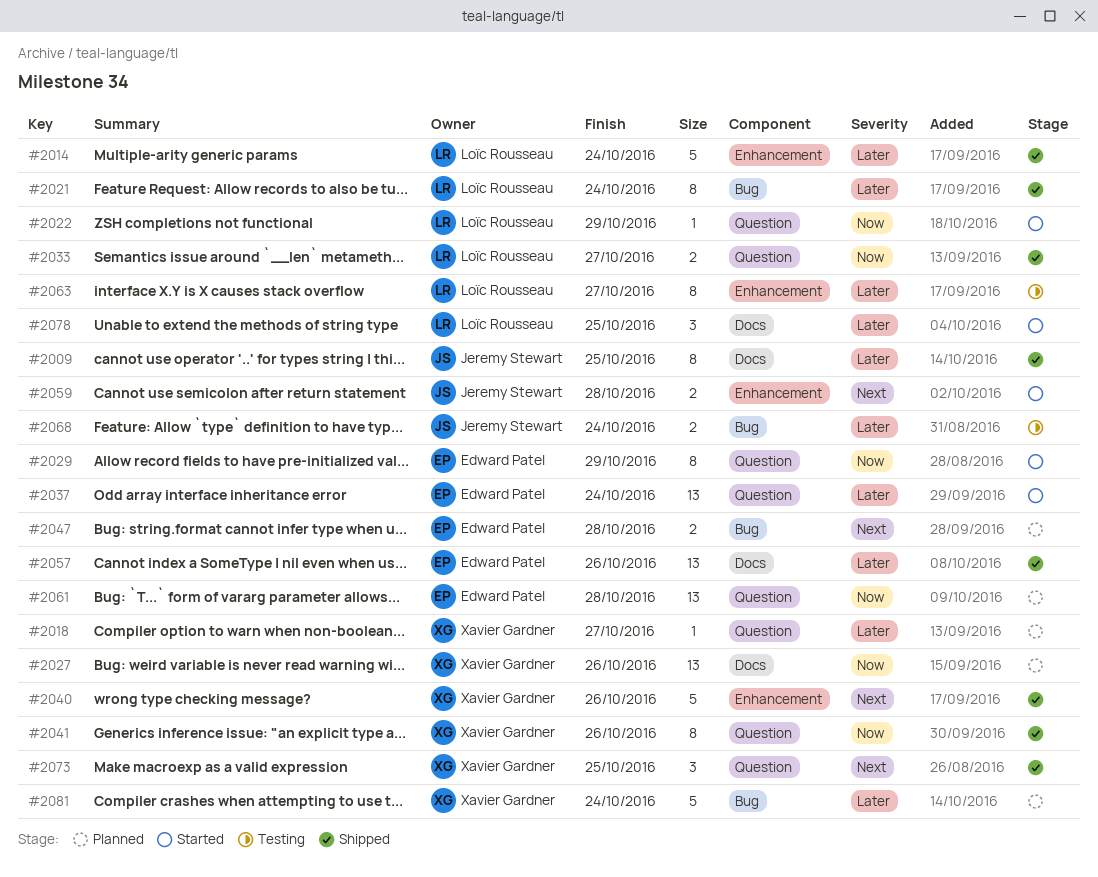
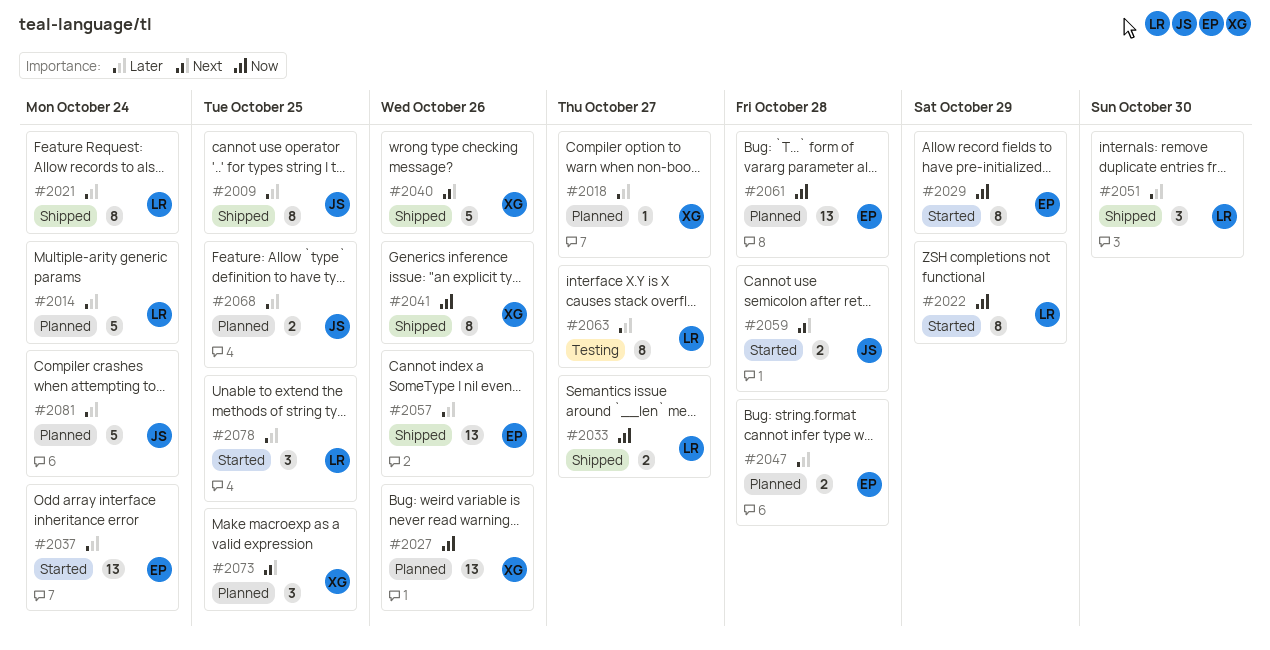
#2014, status: Shipped -> Planned
#2022, estimate: 1 -> 8
#2047, priority: Next -> Later
#2051: none -> present
#2068, status: Testing -> Planned
#2068, due: Oct 24 -> Oct 25
#2073, status: Shipped -> Planned
#2081, owner: Xavier Gardner -> Jeremy Stewart

